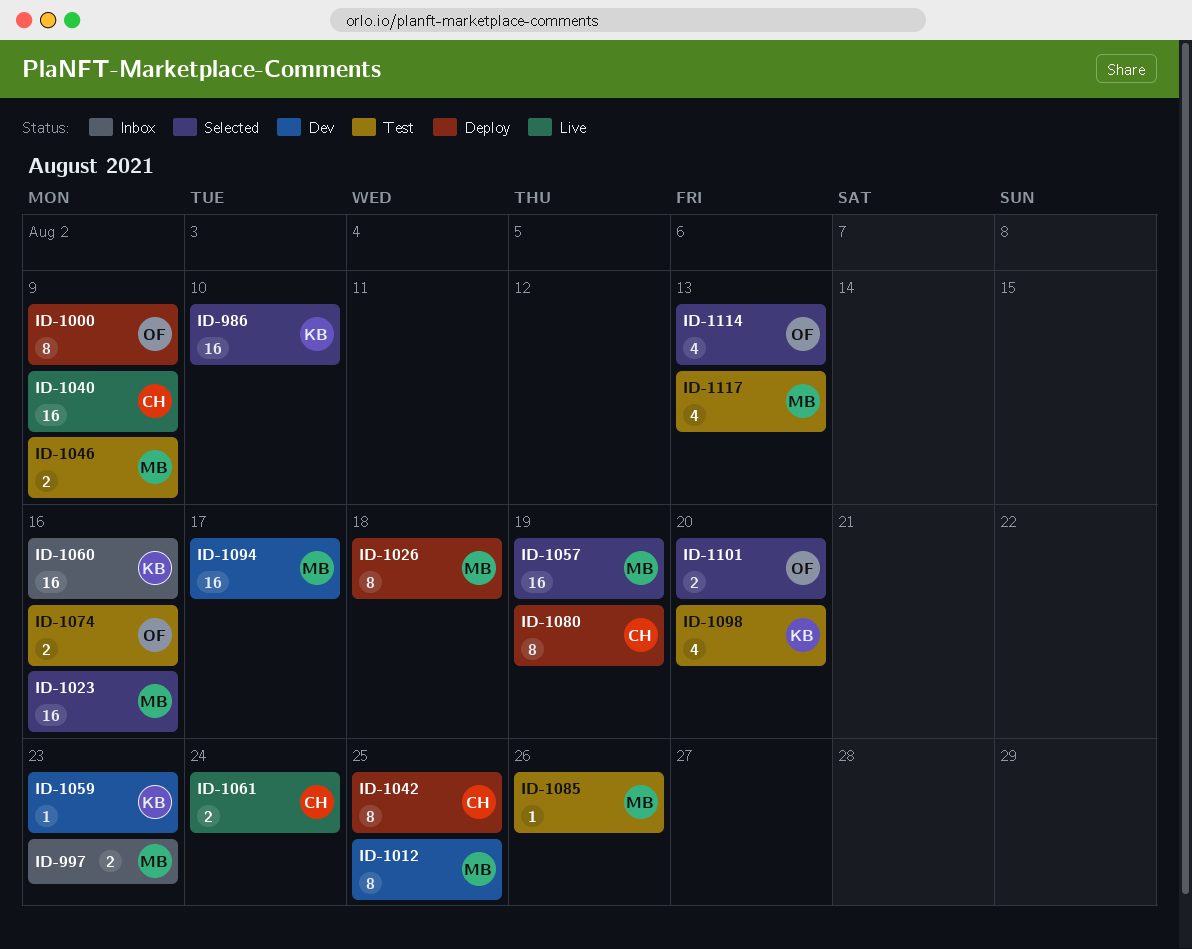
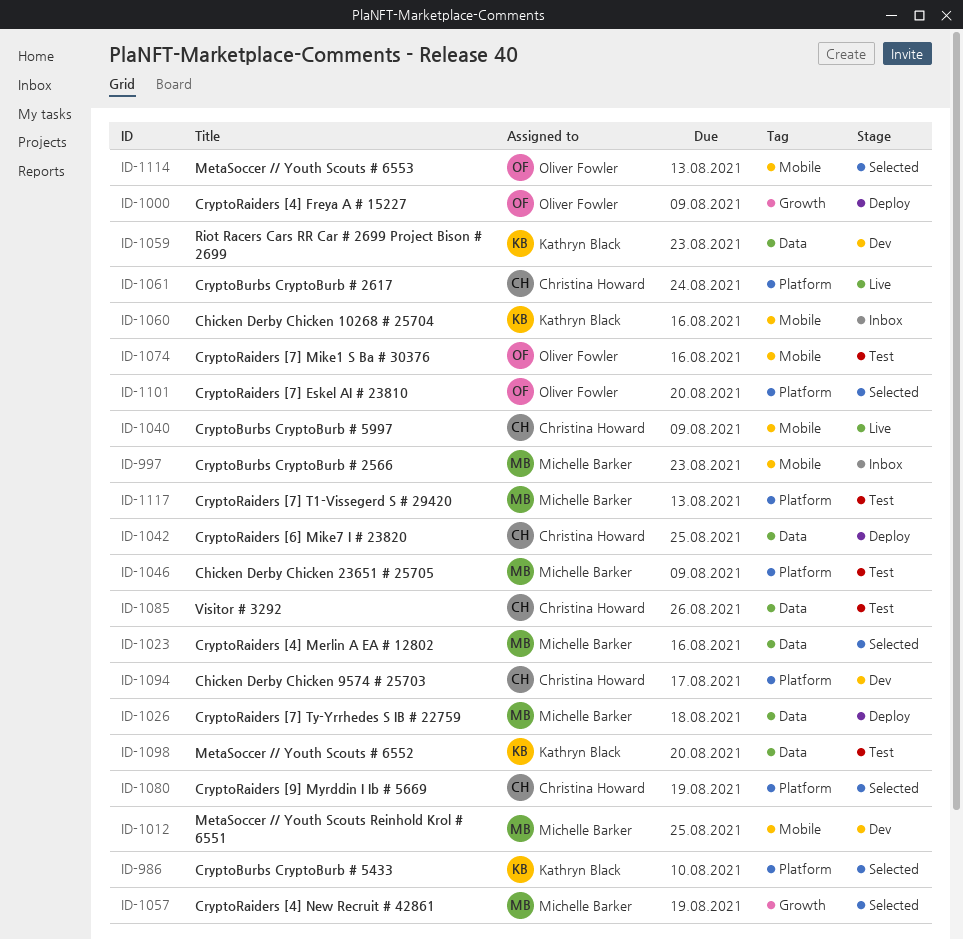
ID-1080, status: Deploy -> Selected
ID-1085, owner: Michelle Barker -> Christina Howard
ID-1094, owner: Michelle Barker -> Christina Howard

